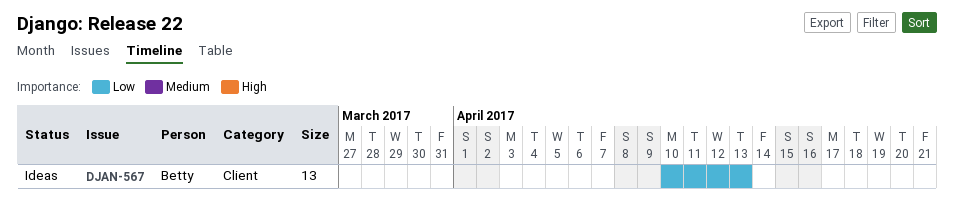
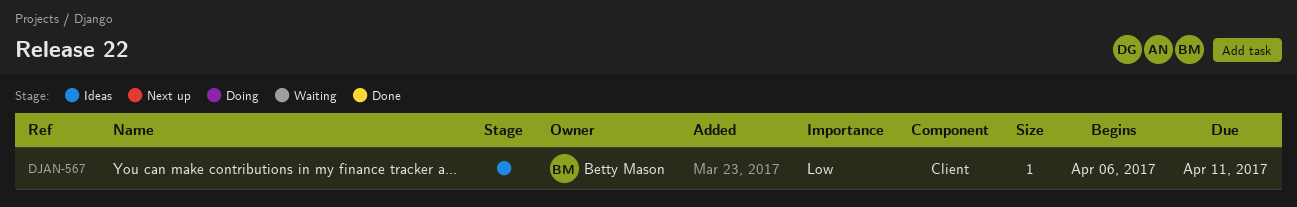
DJAN-567, estimate: 13 -> 1
DJAN-567, start: Apr 10 -> Apr 6
DJAN-567, due: Apr 13 -> Apr 11

